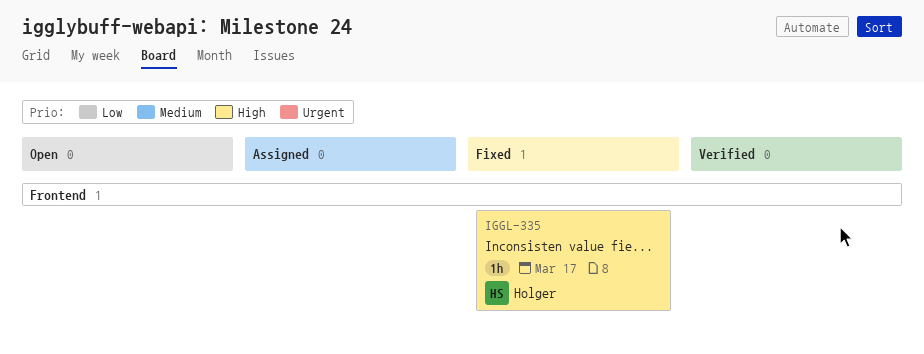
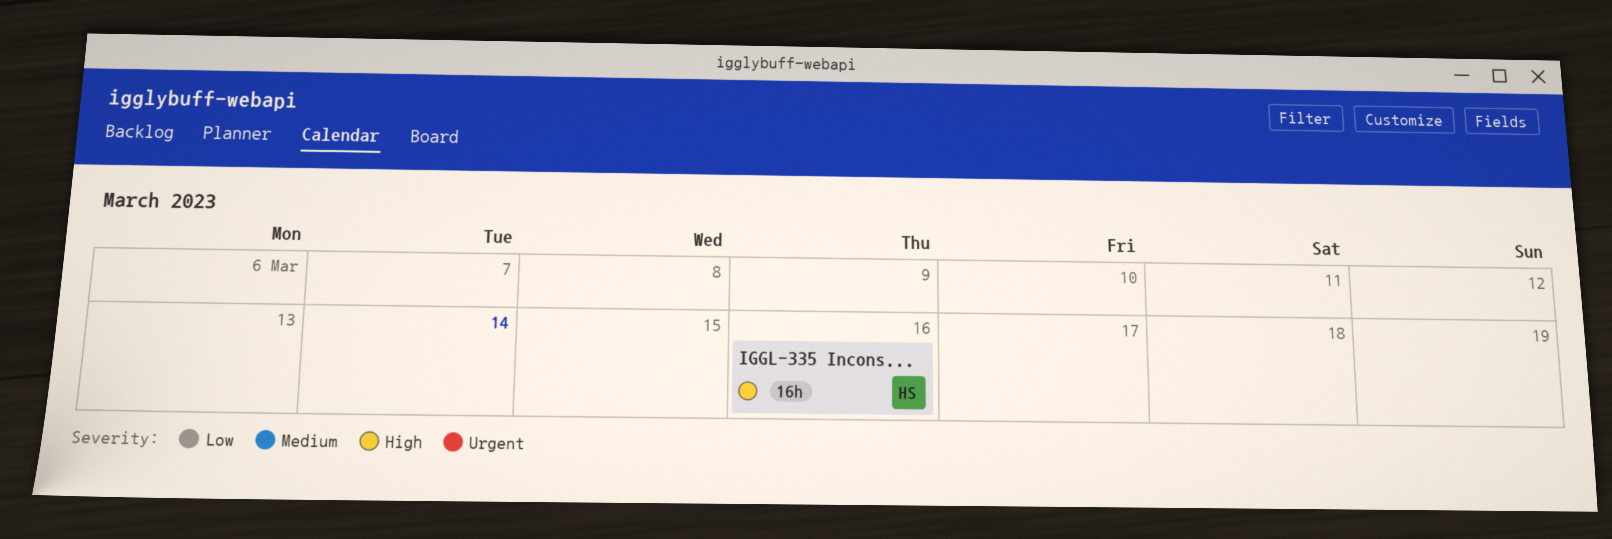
IGGL-335, estimate: 1h -> 16h
IGGL-335, due: Mar 17 -> Mar 16

